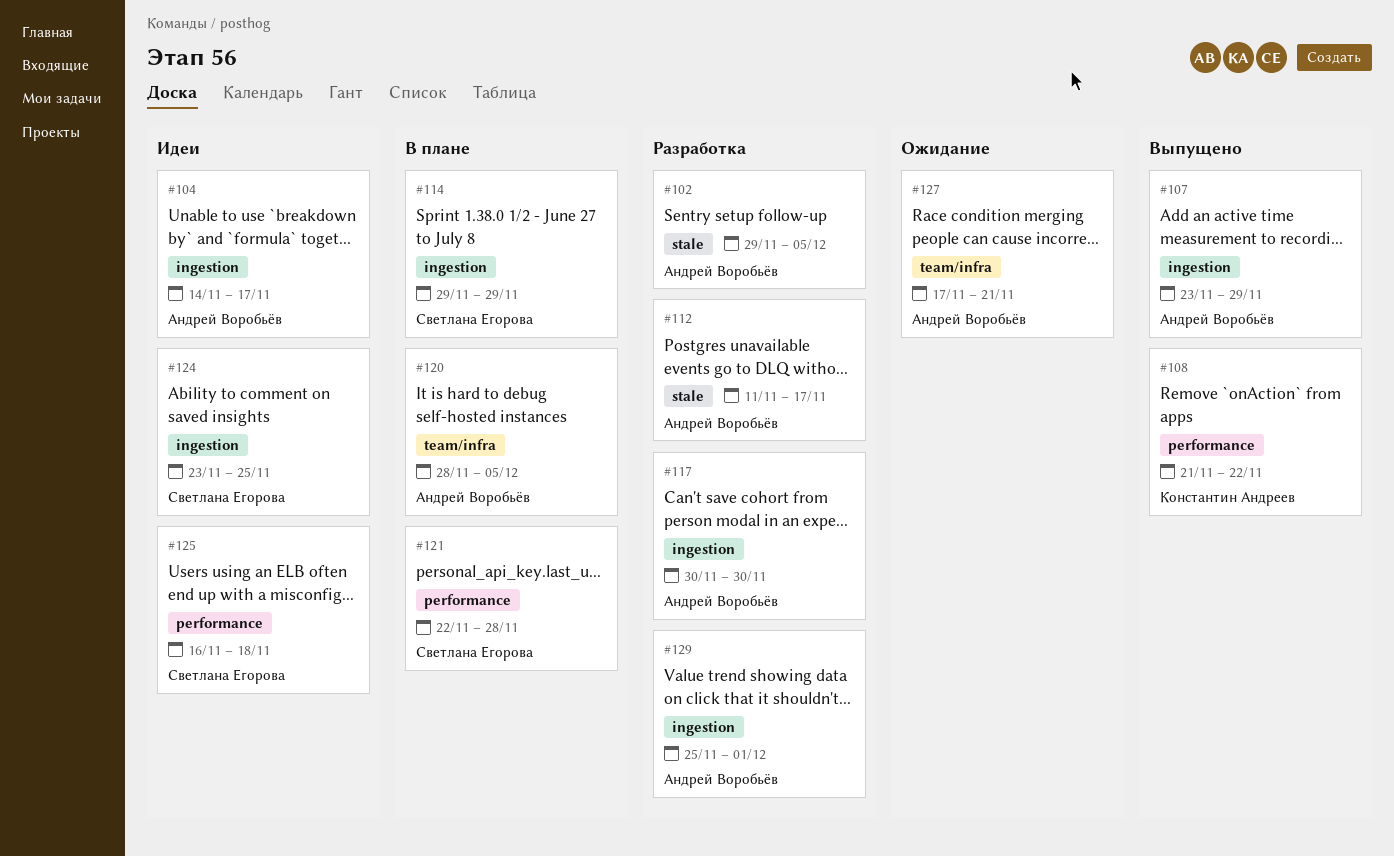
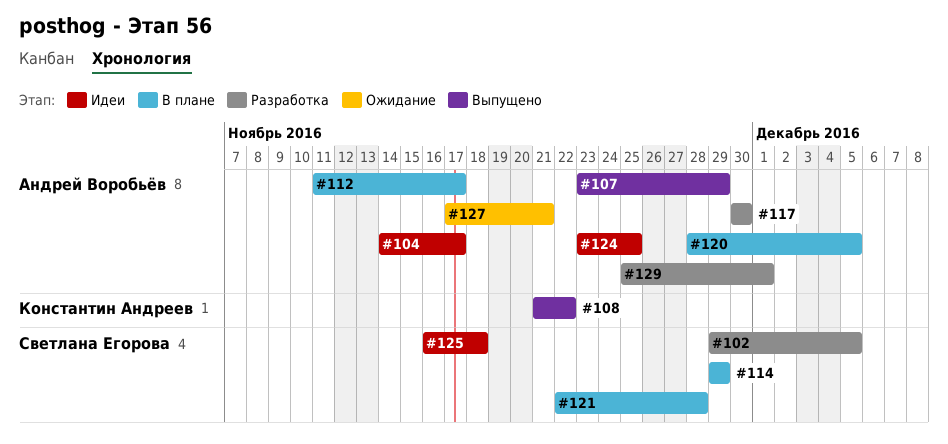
#102, owner: Андрей Воробьёв -> Светлана Егорова
#112, status: Разработка -> В плане
#124, owner: Светлана Егорова -> Андрей Воробьёв

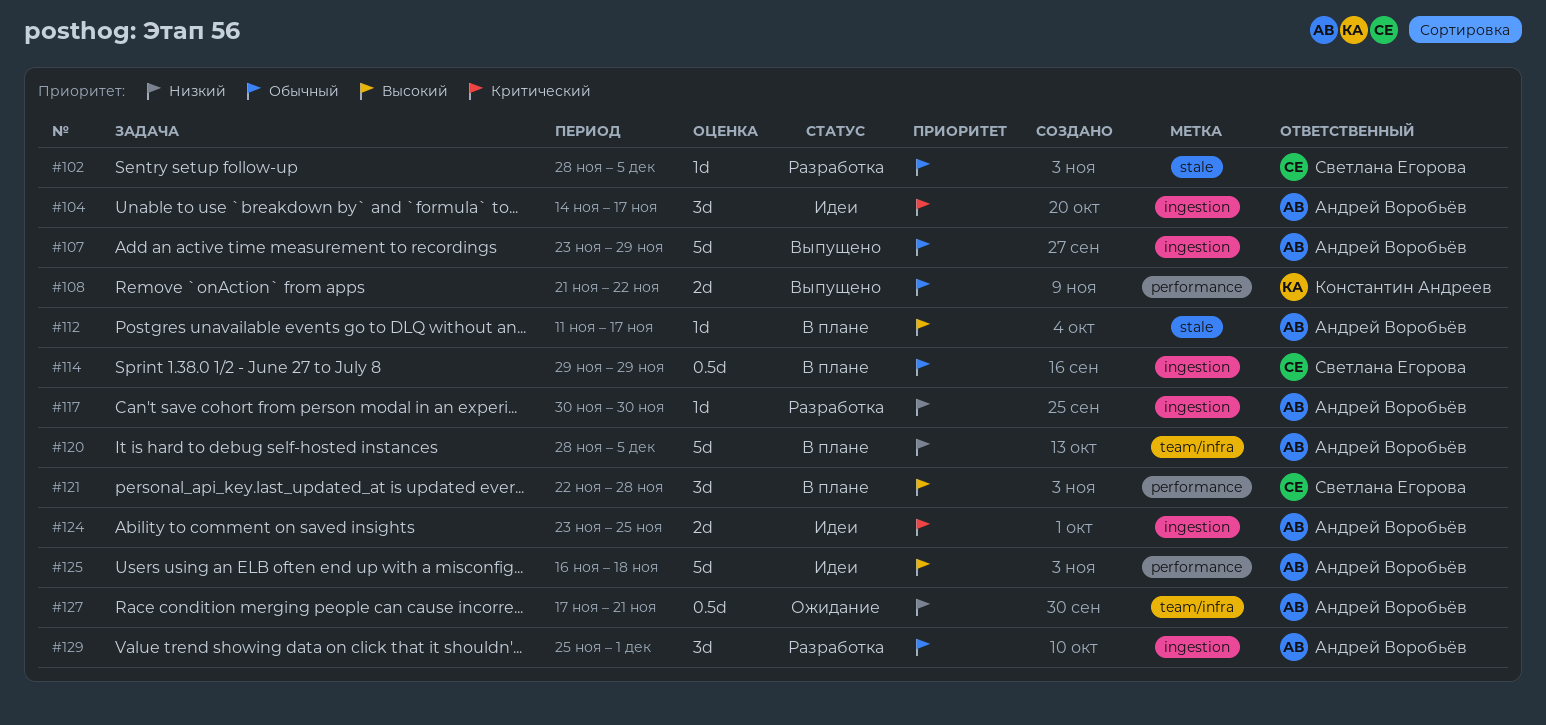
#102, start: Nov 29 -> Nov 28
#125, owner: Светлана Егорова -> Андрей Воробьёв

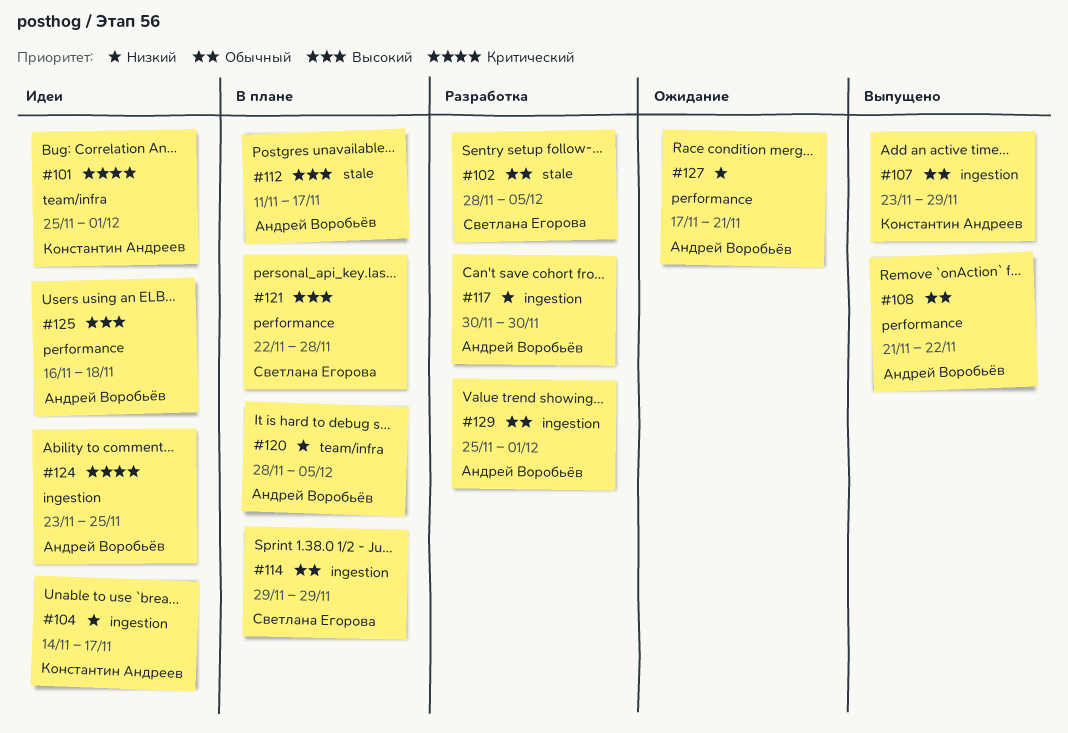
#101: none -> present
#104, owner: Андрей Воробьёв -> Константин Андреев
#104, priority: Критический -> Низкий
#107, owner: Андрей Воробьёв -> Константин Андреев
#108, owner: Константин Андреев -> Андрей Воробьёв
#127, label: team/infra -> performance

